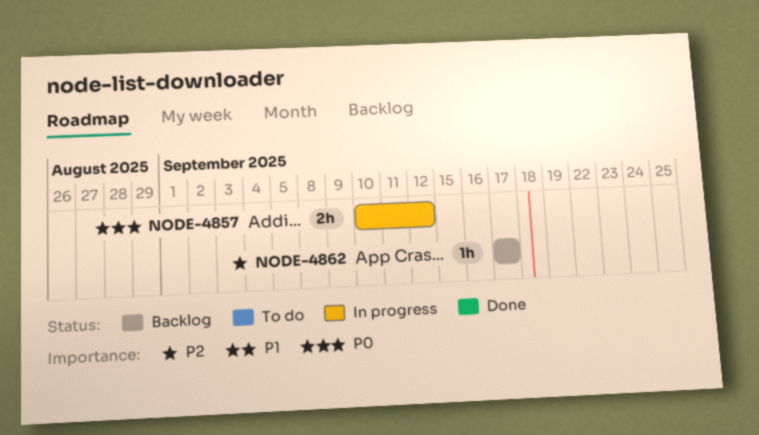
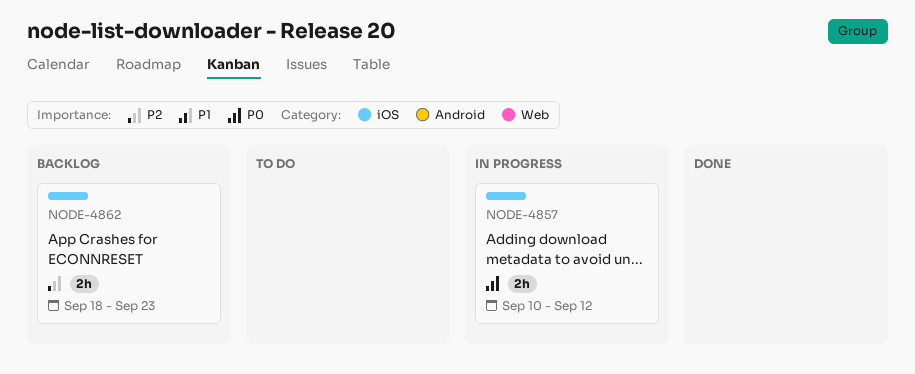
NODE-4862, estimate: 1h -> 2h
NODE-4862, start: Sep 17 -> Sep 18
NODE-4862, due: Sep 17 -> Sep 23

